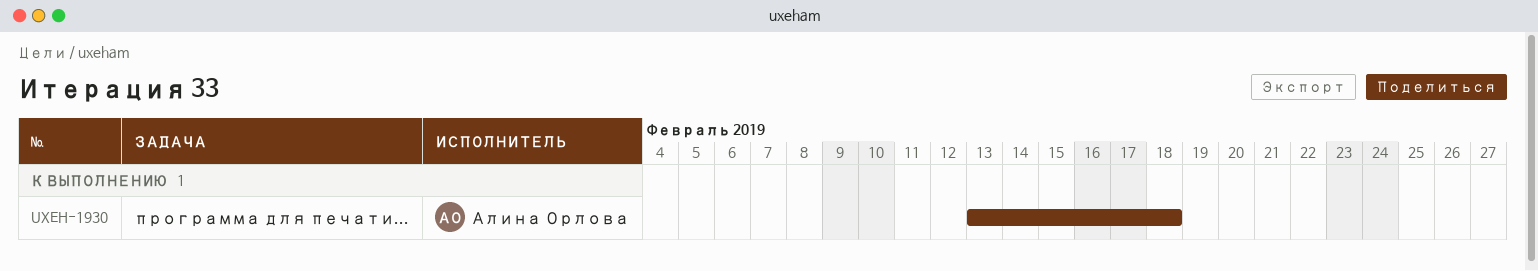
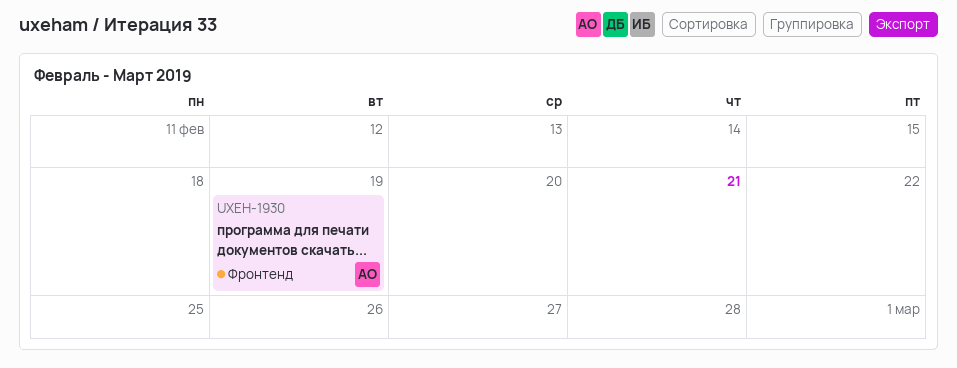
UXEH-1930, due: Feb 18 -> Feb 19

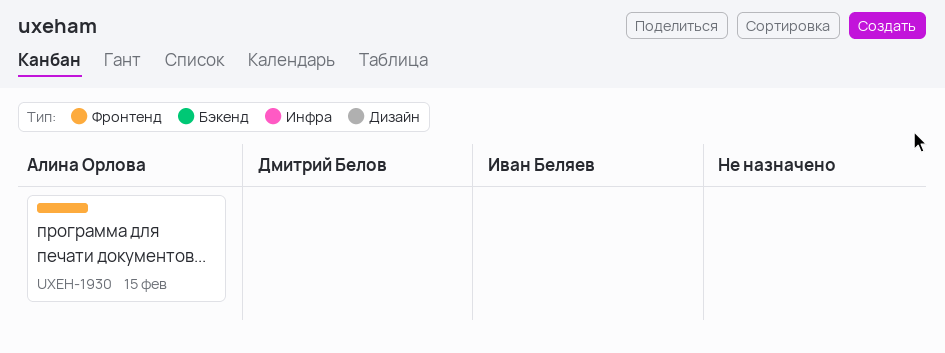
UXEH-1930, due: Feb 19 -> Feb 15

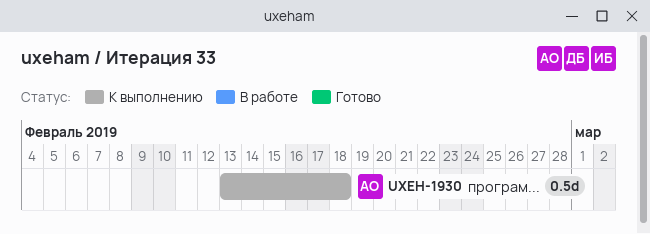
UXEH-1930, due: Feb 15 -> Feb 18

